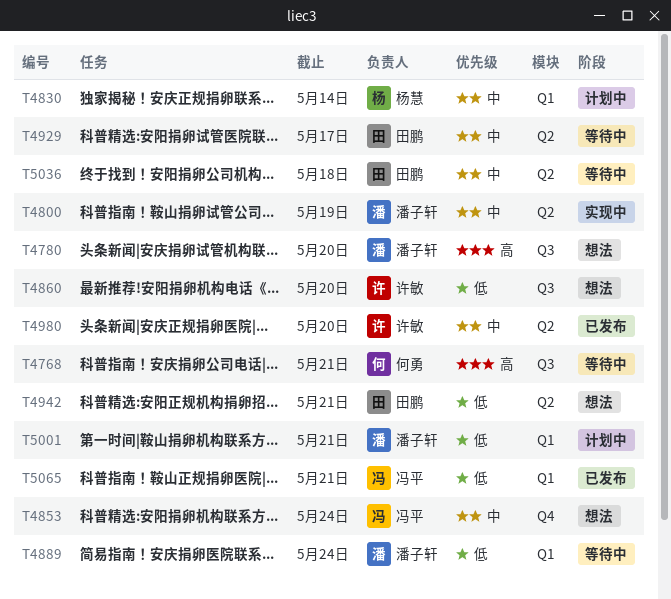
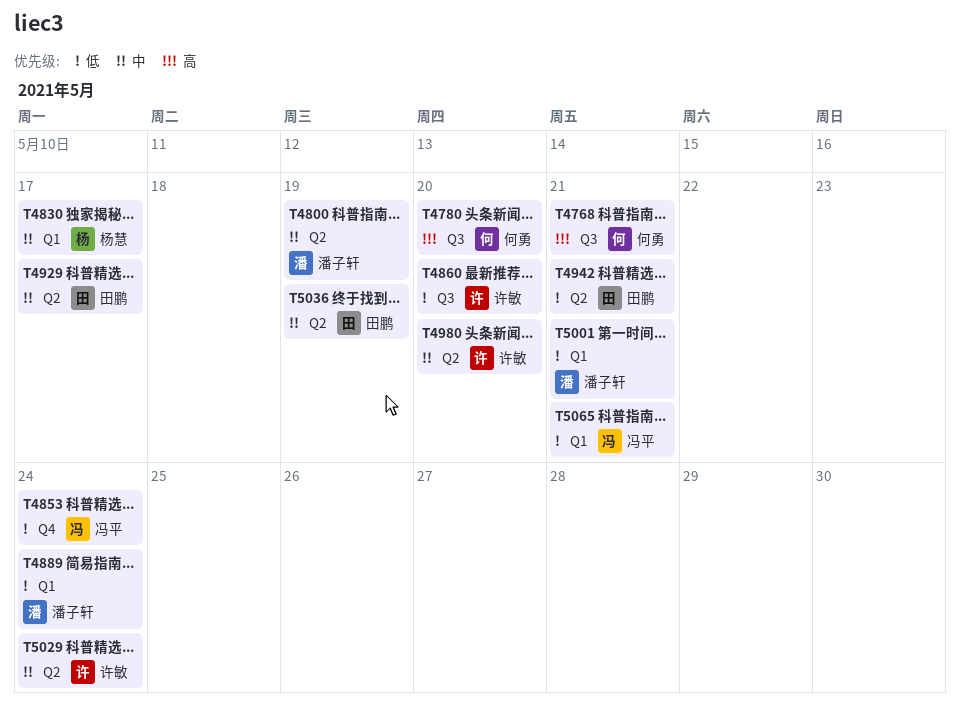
T4780, owner: 潘子轩 -> 何勇
T4830, due: May 14 -> May 17
T4853, priority: 中 -> 低
T5029: none -> present
T5036, due: May 18 -> May 19

